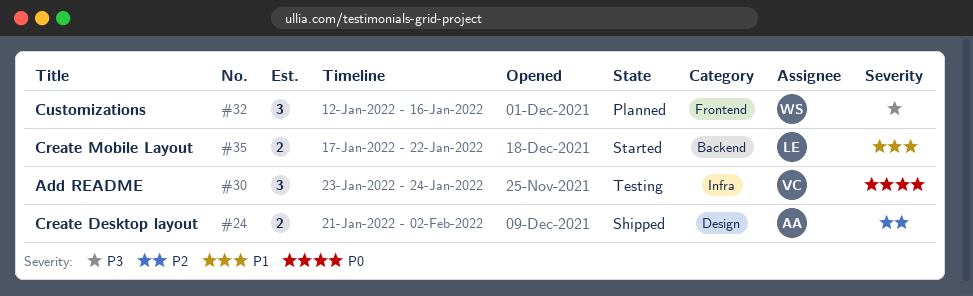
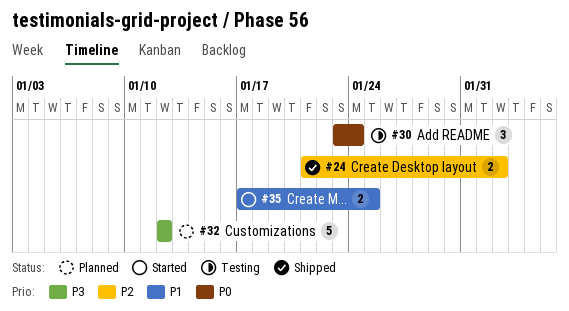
#32, estimate: 3 -> 5
#32, due: Jan 16 -> Jan 12
#35, due: Jan 22 -> Jan 25

